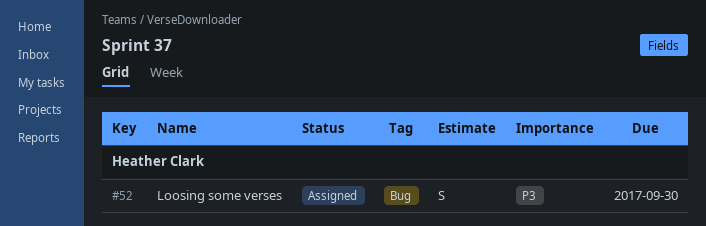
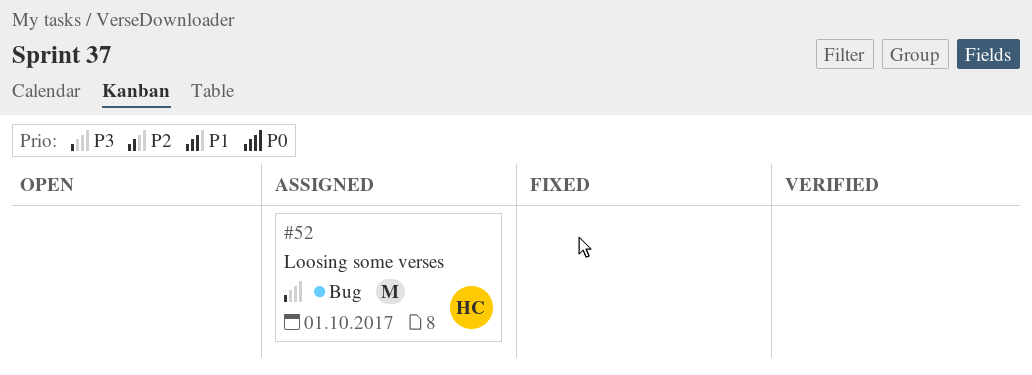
#52, estimate: S -> M
#52, due: Sep 30 -> Oct 1

